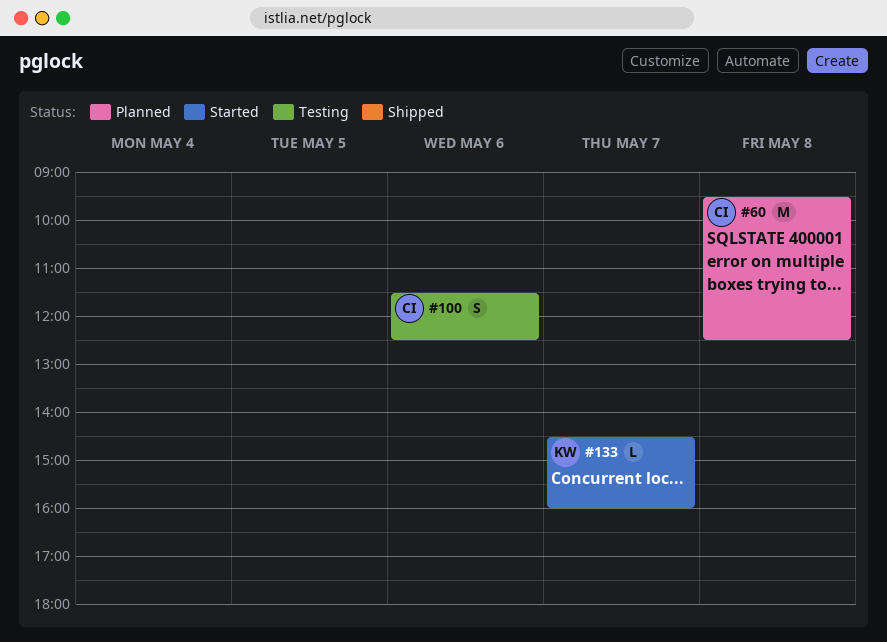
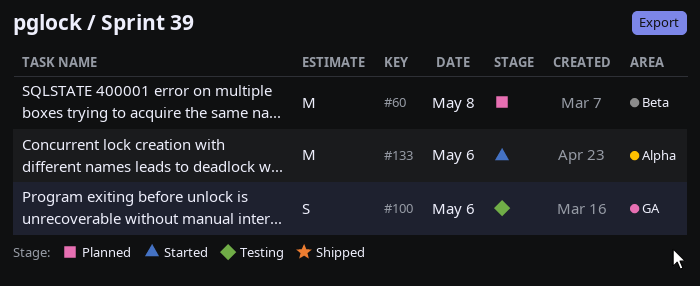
#133, estimate: L -> M
#133, day: May 7 -> May 6

